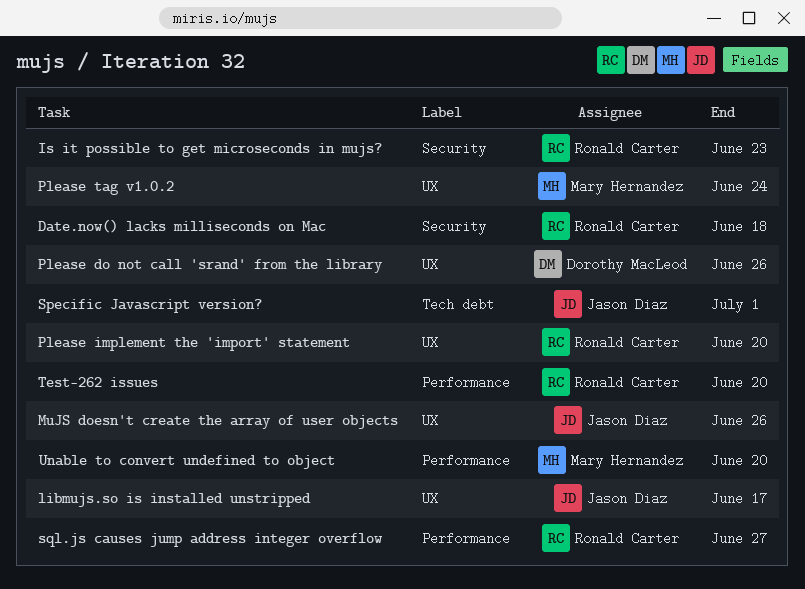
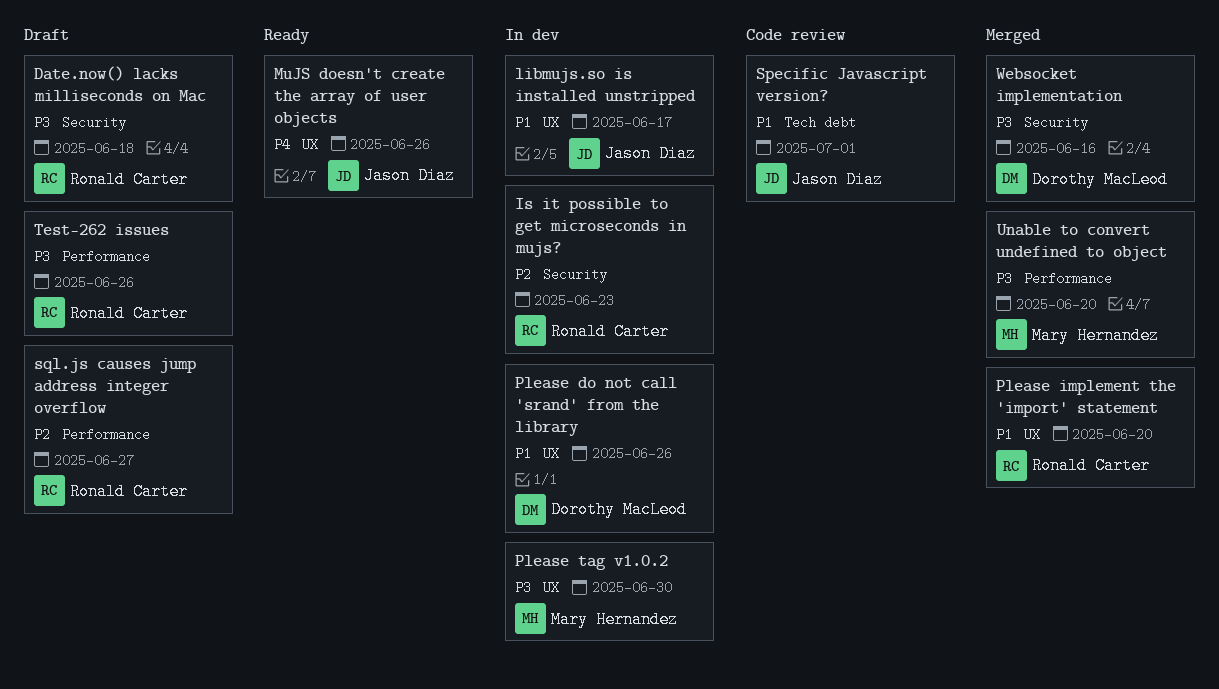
Please tag v1.0.2, due: Jun 24 -> Jun 30
Test-262 issues, due: Jun 20 -> Jun 26
Websocket implementation: none -> present

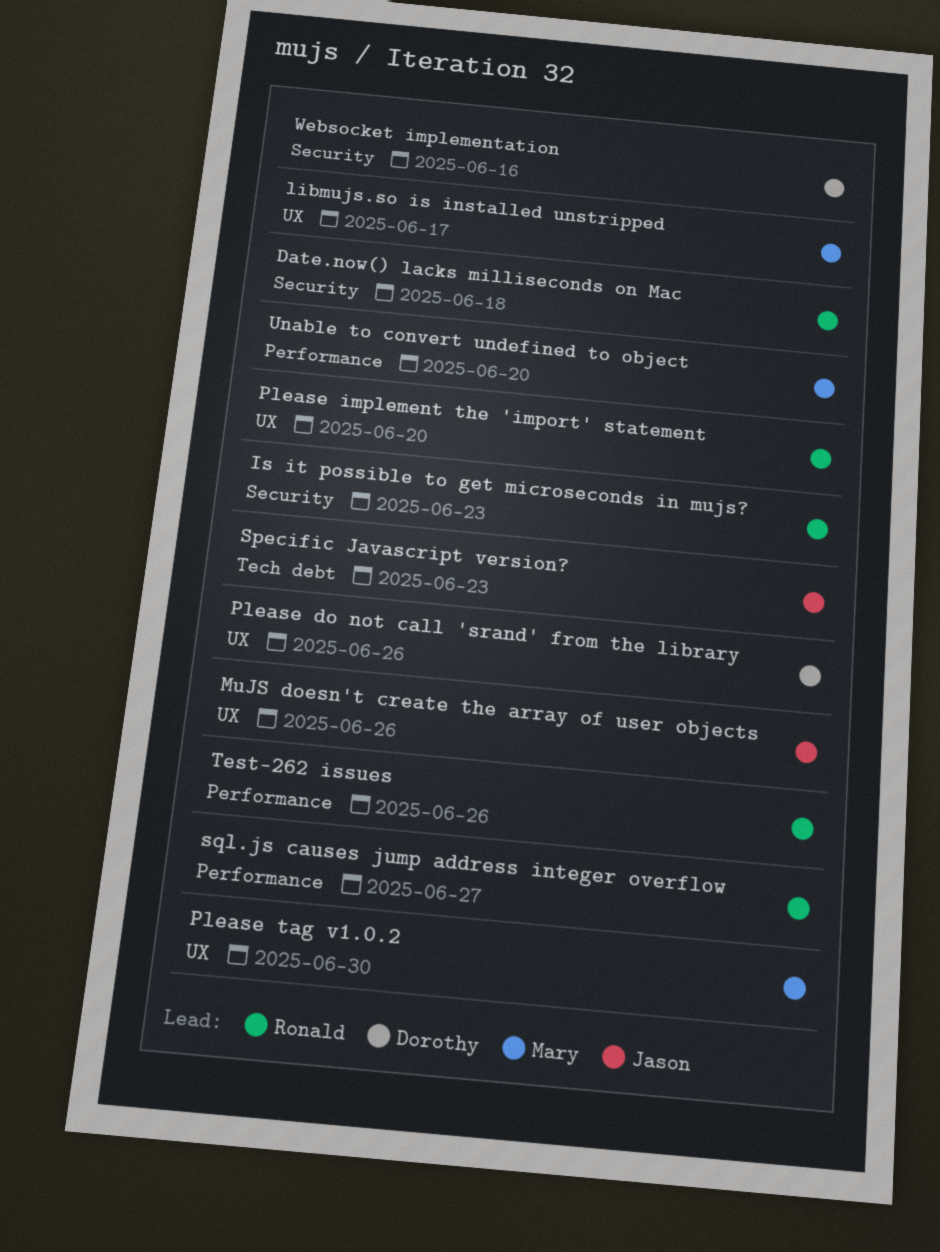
libmujs.so is installed unstripped, owner: Jason Diaz -> Mary Hernandez
Specific Javascript version?, due: Jul 1 -> Jun 23

